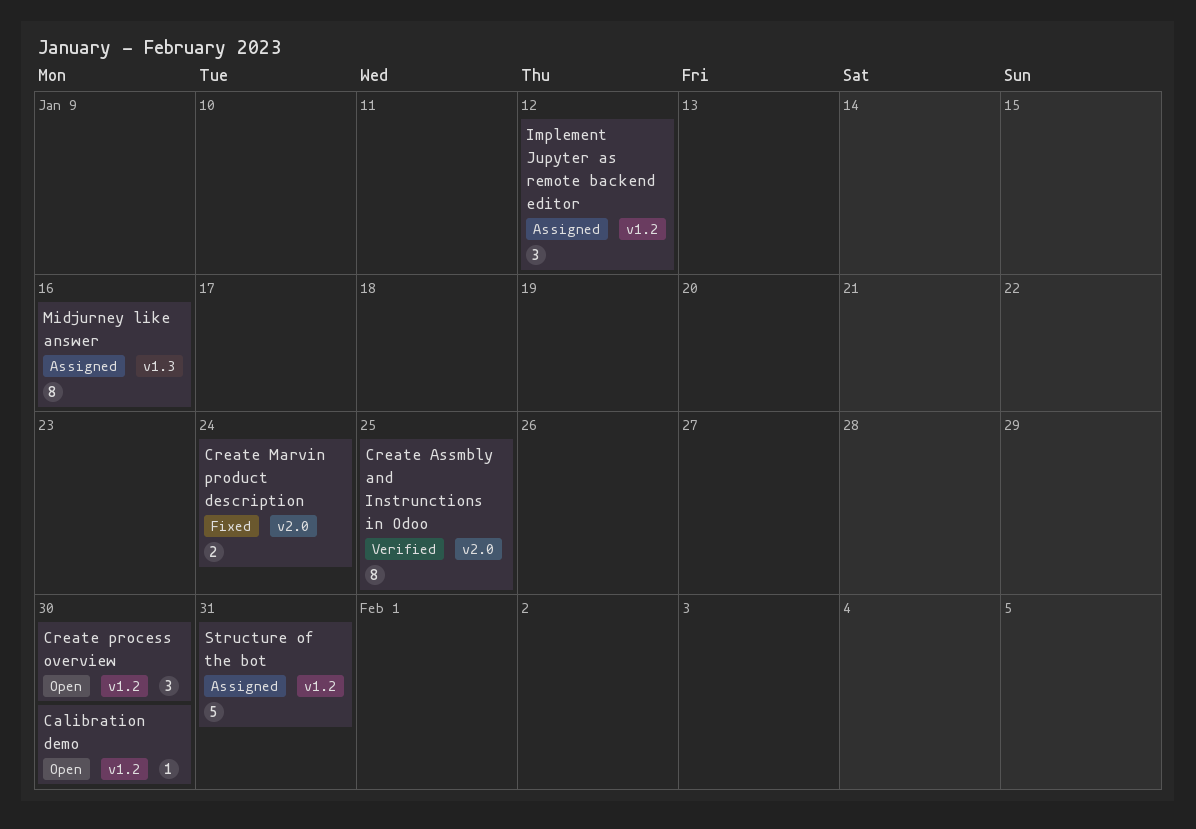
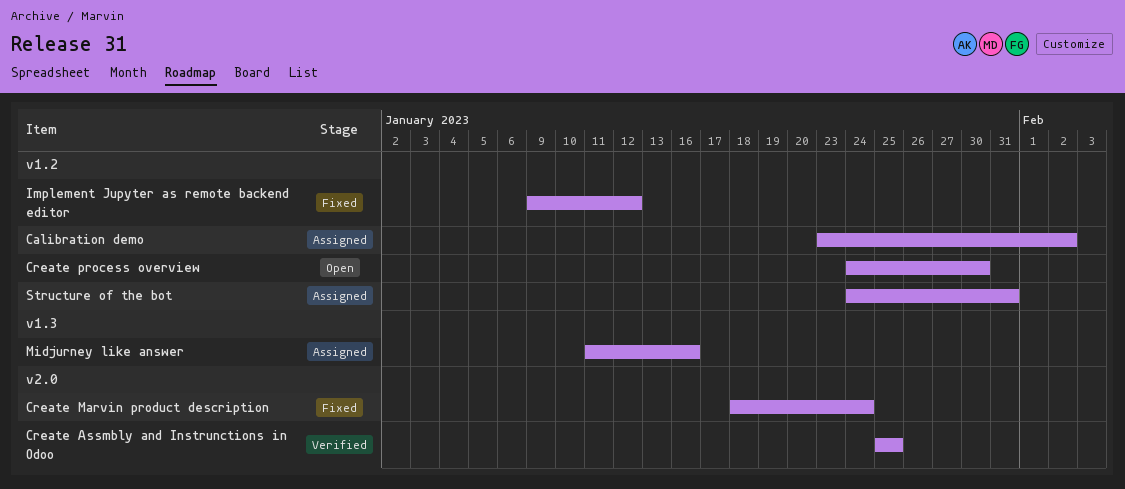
Calibration demo, status: Open -> Assigned
Calibration demo, due: Jan 30 -> Feb 2
Implement Jupyter as remote backend editor, status: Assigned -> Fixed

